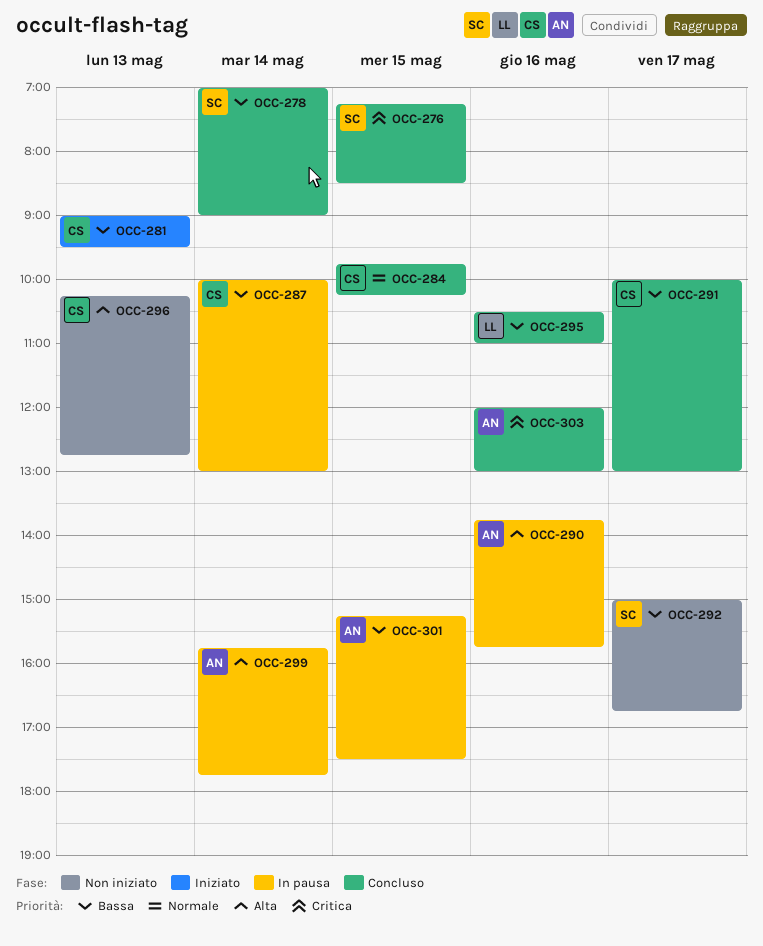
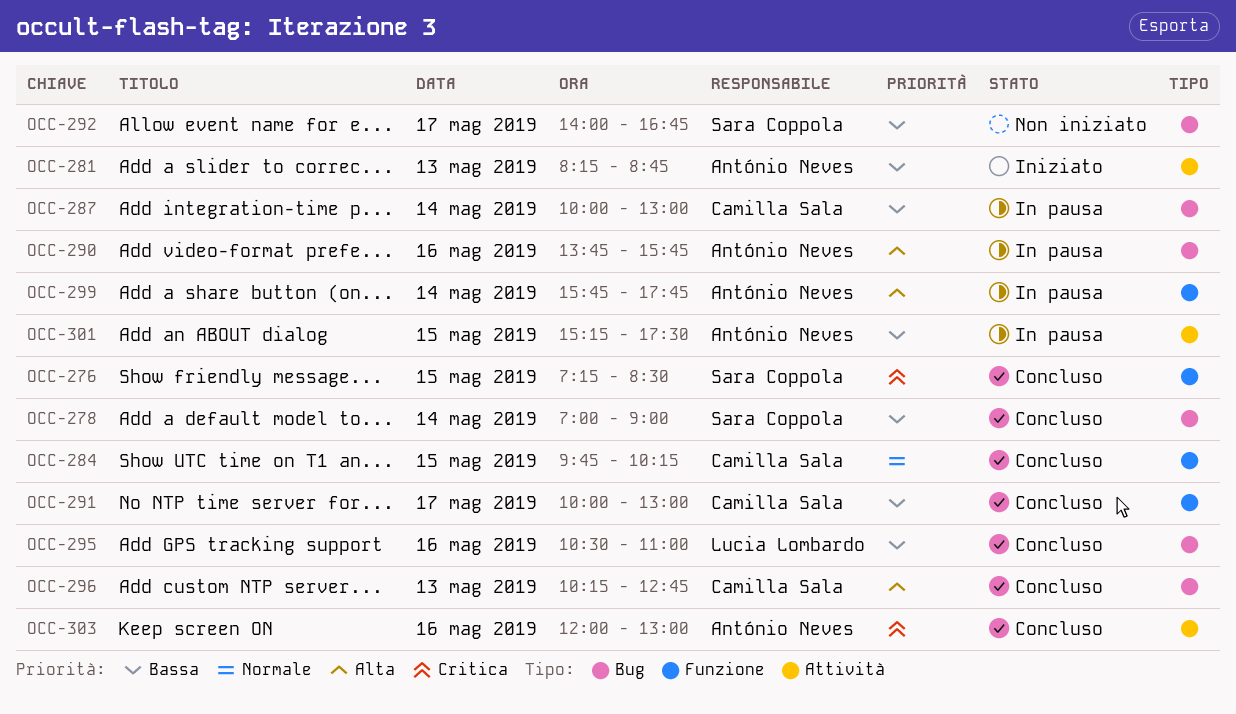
OCC-281, owner: Camilla Sala -> António Neves
OCC-281, begins: 09:00 -> 08:15
OCC-281, ends: 09:30 -> 08:45
OCC-292, begins: 15:00 -> 14:00
OCC-296, status: Non iniziato -> Concluso

